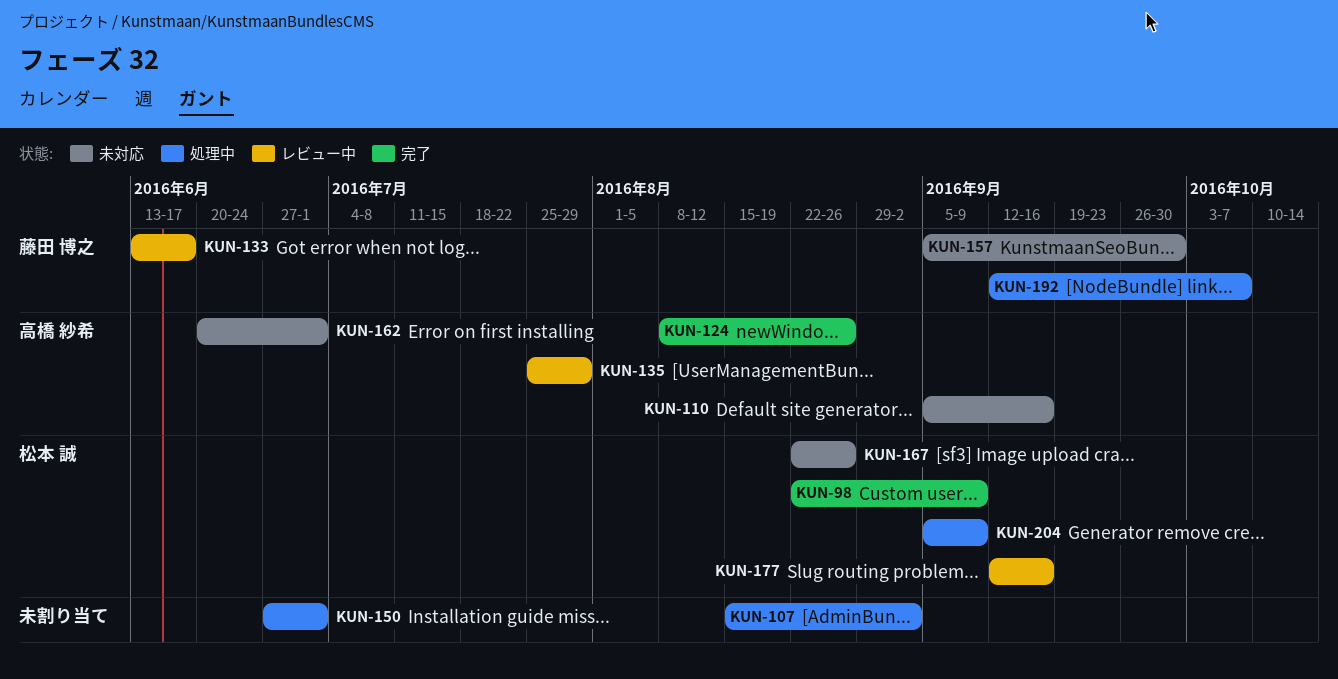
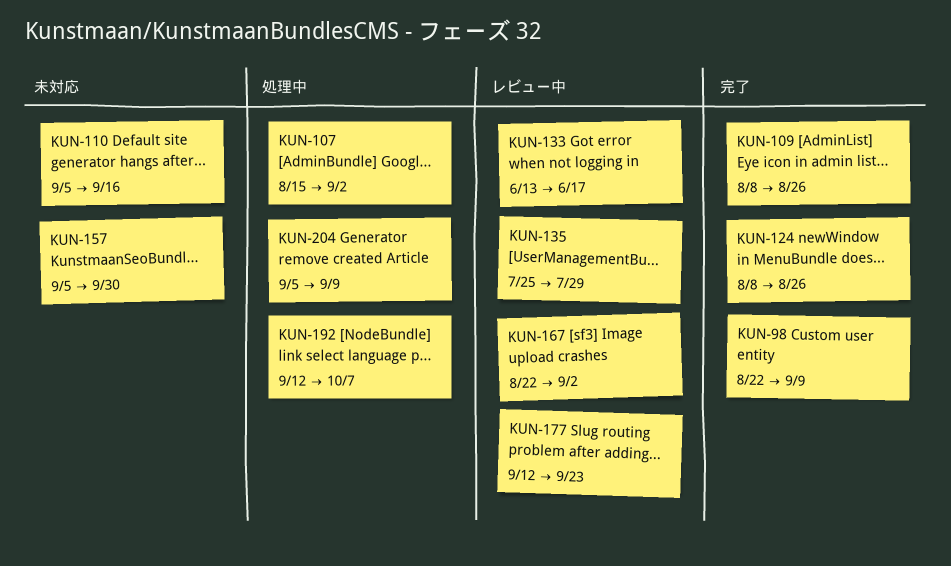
KUN-109: none -> present
KUN-150: present -> none
KUN-162: present -> none
KUN-167, status: 未対応 -> レビュー中
KUN-167, due: Aug 26 -> Sep 2
KUN-177, due: Sep 16 -> Sep 23

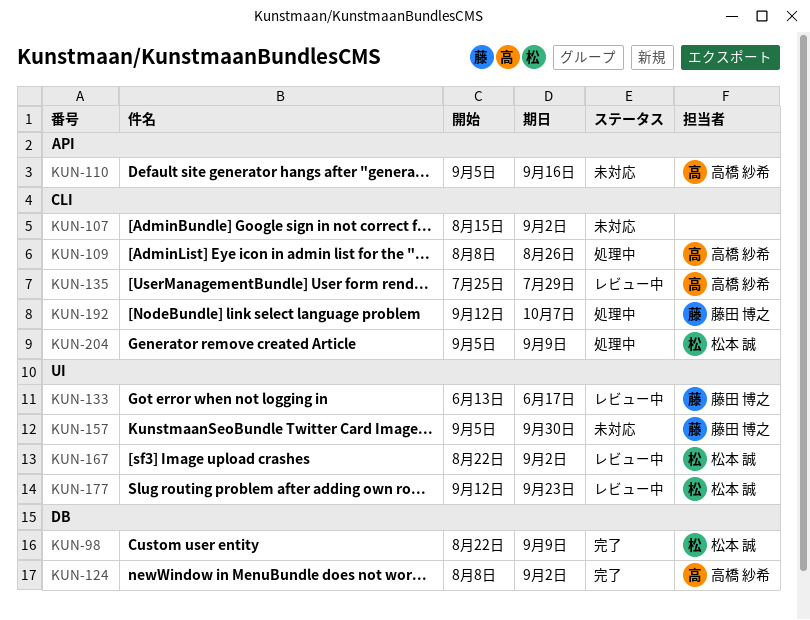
KUN-107, status: 処理中 -> 未対応
KUN-109, status: 完了 -> 処理中
KUN-124, due: Aug 26 -> Sep 2

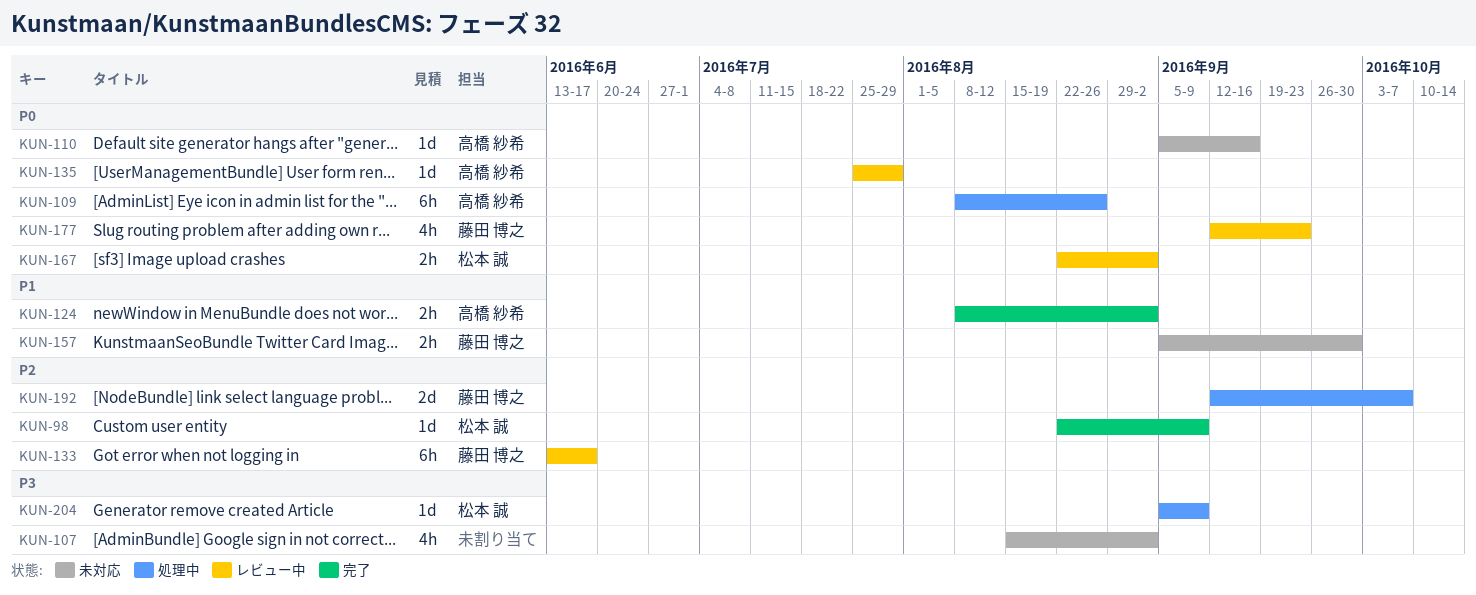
KUN-177, owner: 松本 誠 -> 藤田 博之

